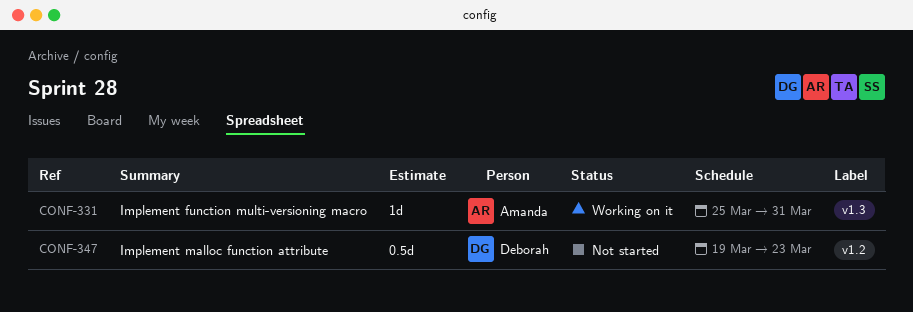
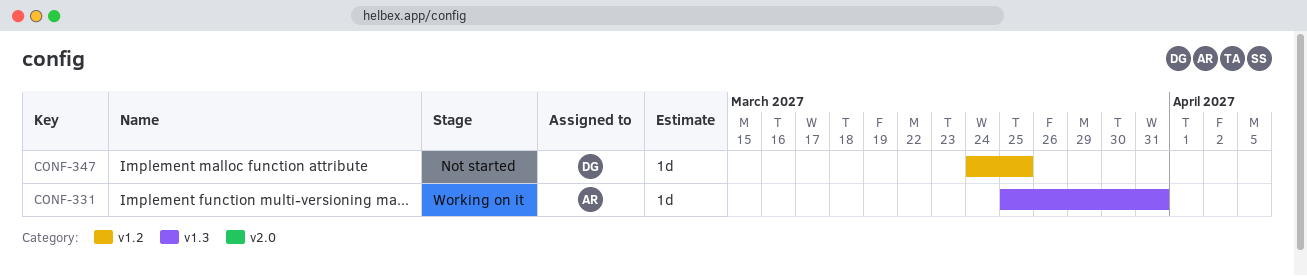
CONF-347, estimate: 0.5d -> 1d
CONF-347, start: Mar 19 -> Mar 24
CONF-347, due: Mar 23 -> Mar 25

